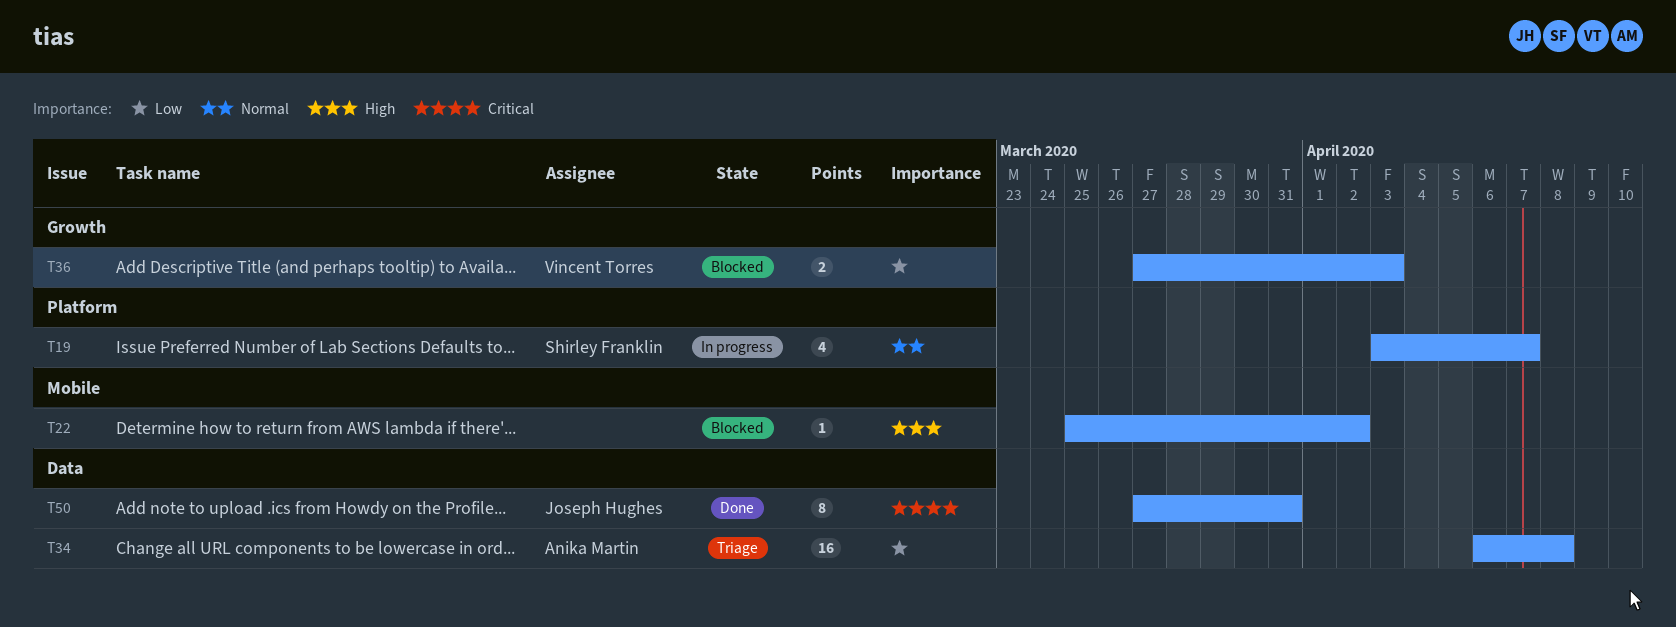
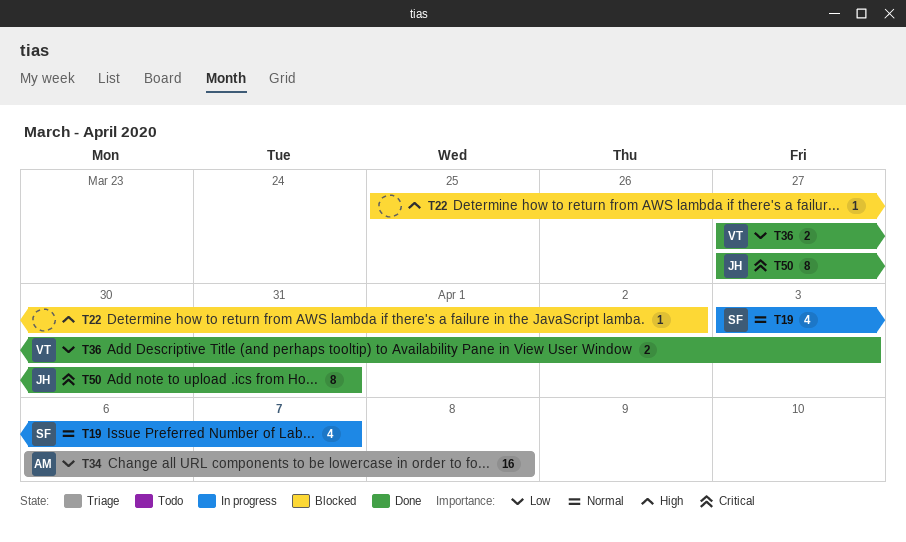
T36, status: Blocked -> Done

